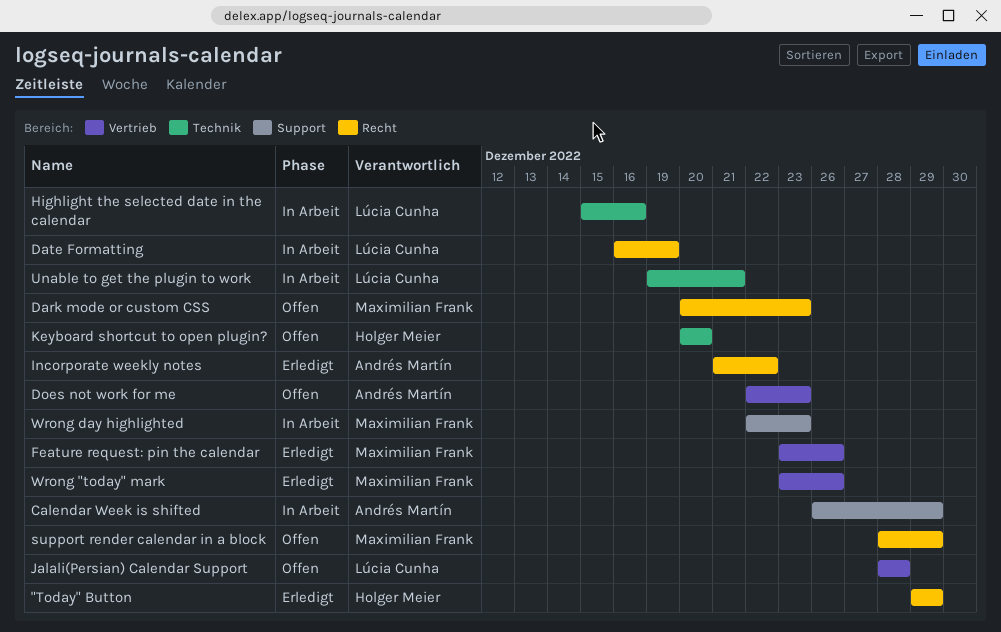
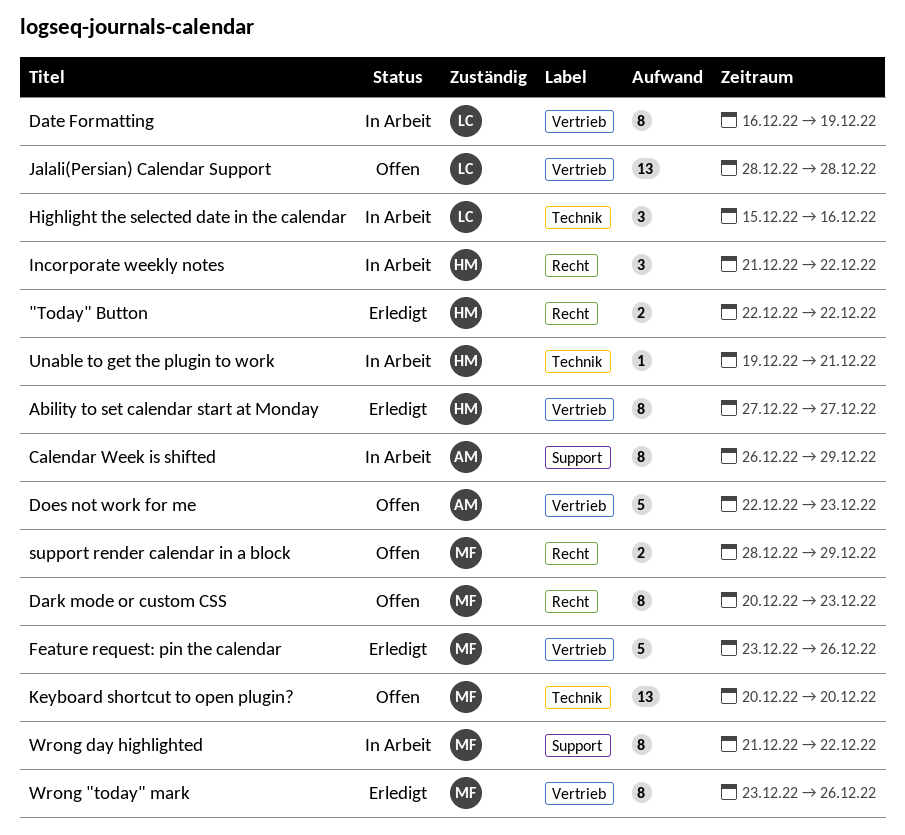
"Today" Button, start: Dec 29 -> Dec 22
"Today" Button, due: Dec 29 -> Dec 22
Ability to set calendar start at Monday: none -> present
Date Formatting, label: Recht -> Vertrieb
Incorporate weekly notes, status: Erledigt -> In Arbeit
Incorporate weekly notes, owner: Andrés Martín -> Holger Meier
Keyboard shortcut to open plugin?, owner: Holger Meier -> Maximilian Frank
Unable to get the plugin to work, owner: Lúcia Cunha -> Holger Meier
Wrong day highlighted, start: Dec 22 -> Dec 21
Wrong day highlighted, due: Dec 23 -> Dec 22

